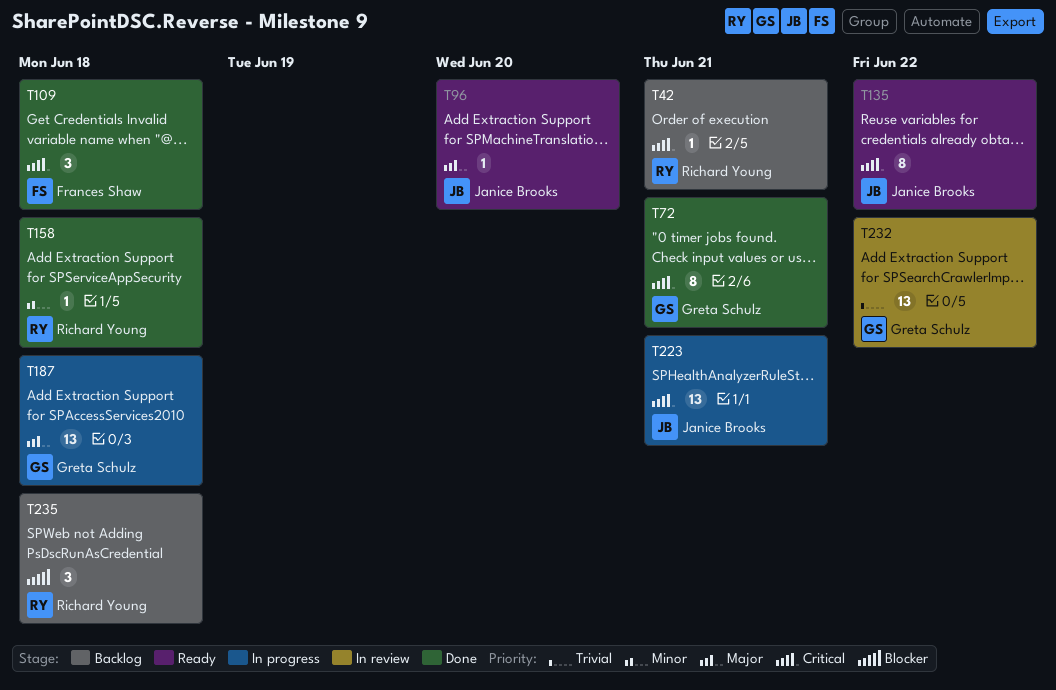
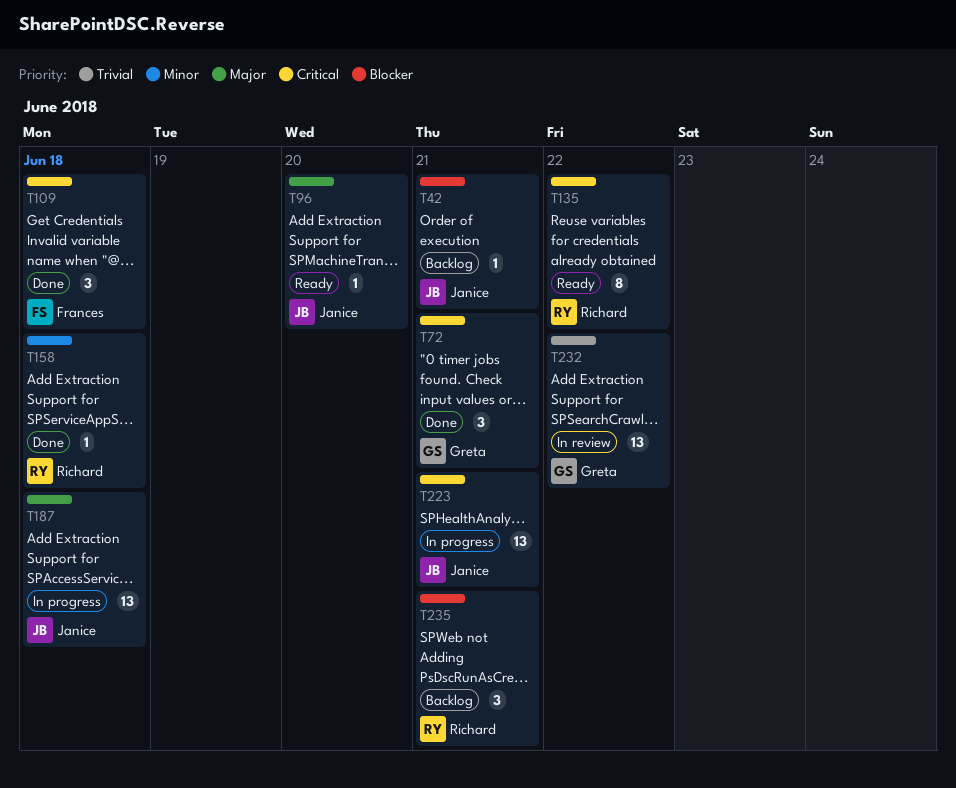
T42, owner: Richard Young -> Janice Brooks
T42, priority: Critical -> Blocker
T72, estimate: 8 -> 3
T135, owner: Janice Brooks -> Richard Young
T187, owner: Greta Schulz -> Janice Brooks
T235, due: Jun 18 -> Jun 21

